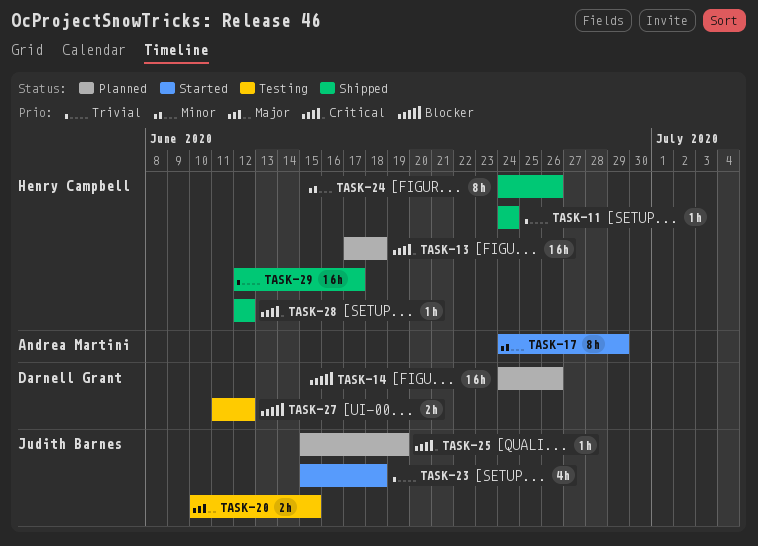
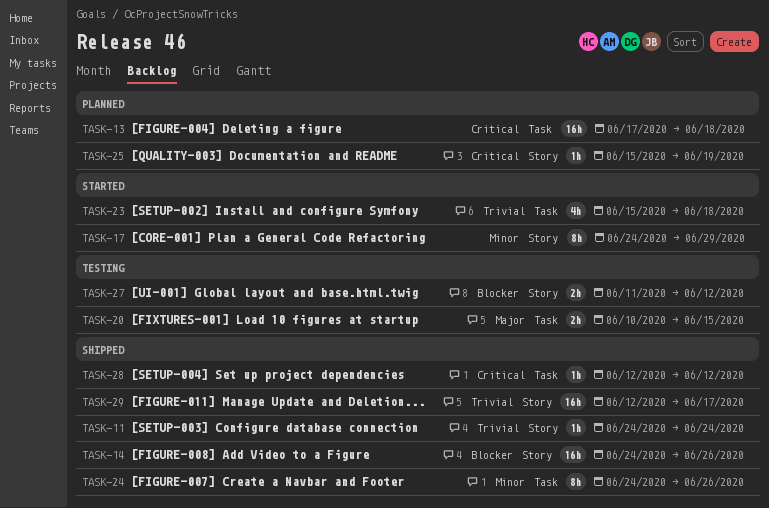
TASK-14, status: Planned -> Shipped

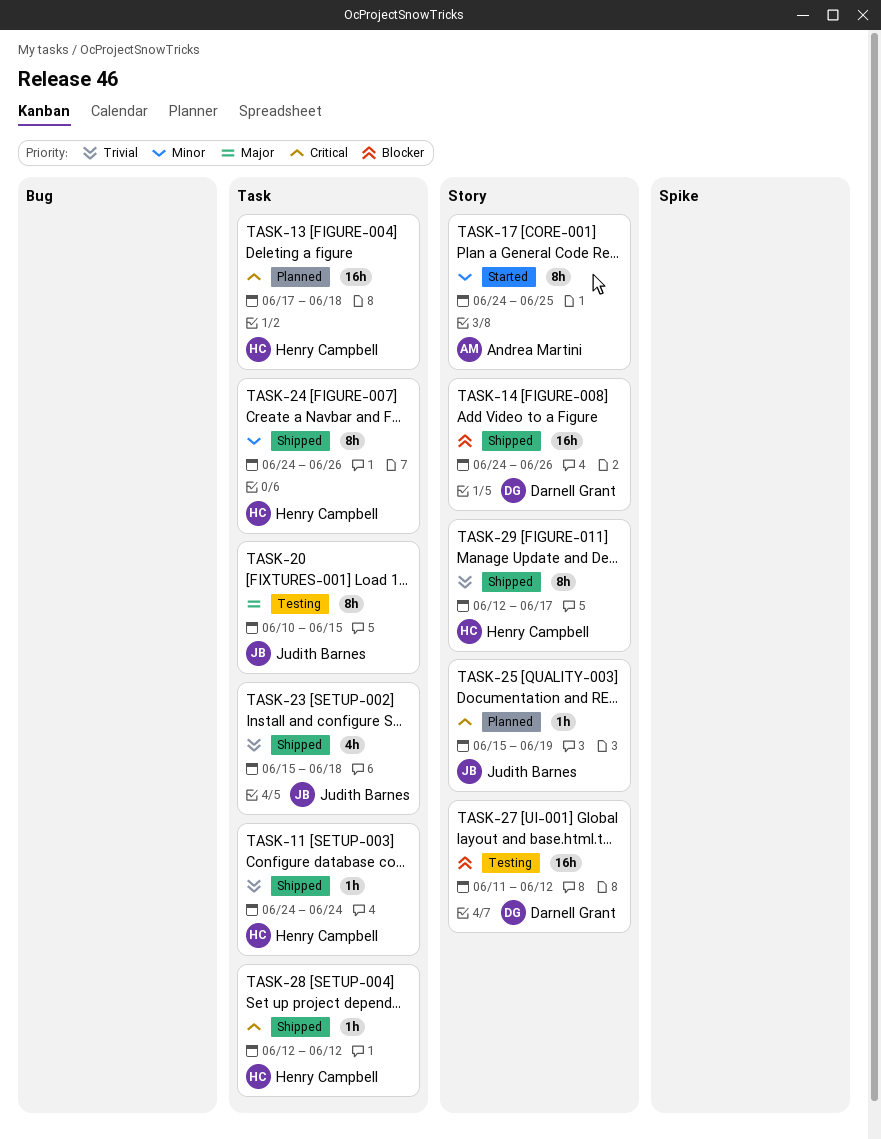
TASK-11, label: Story -> Task
TASK-17, due: Jun 29 -> Jun 25
TASK-20, estimate: 2h -> 8h
TASK-23, status: Started -> Shipped
TASK-27, estimate: 2h -> 16h
TASK-29, estimate: 16h -> 8h

